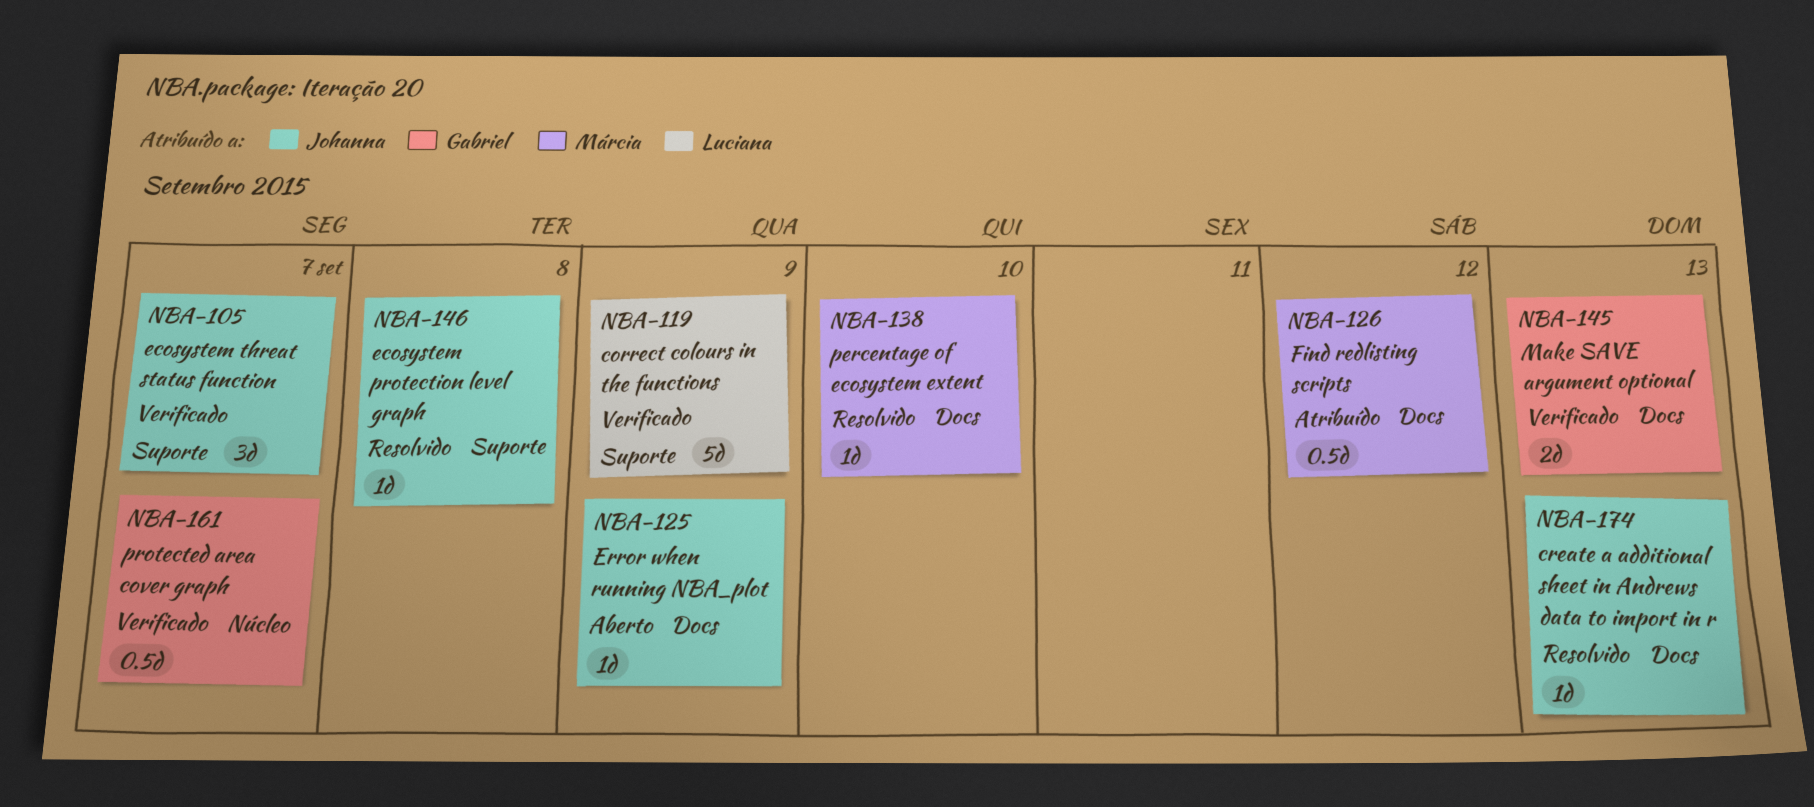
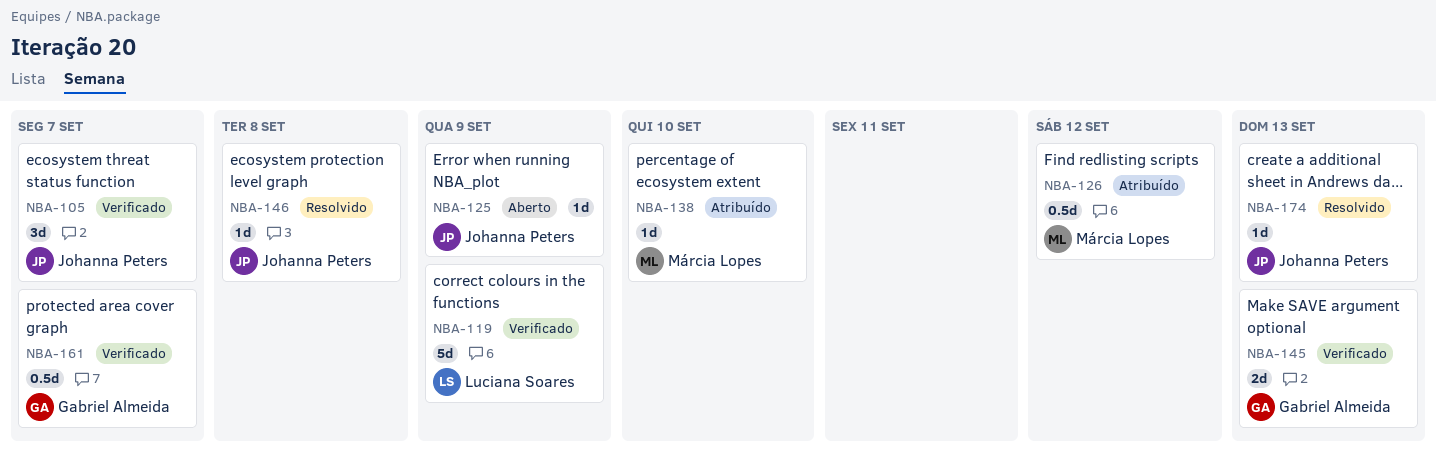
NBA-138, status: Resolvido -> Atribuído

